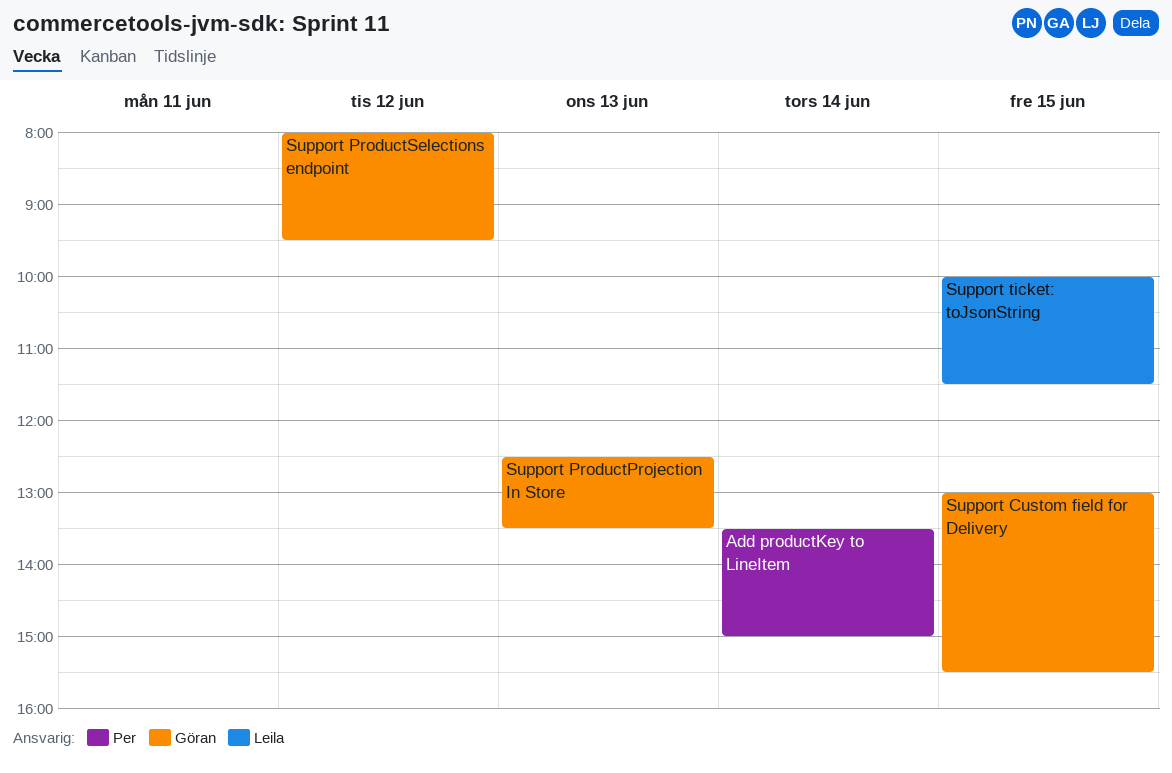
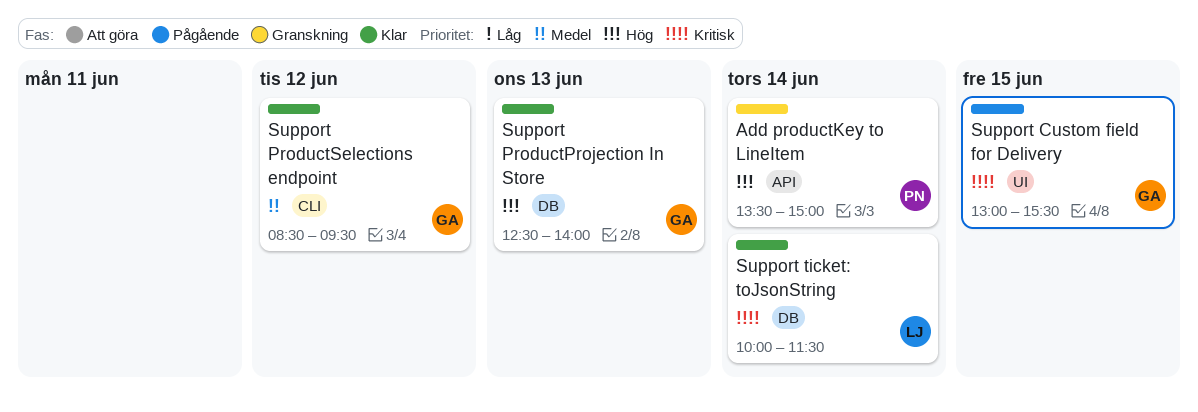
Support ProductProjection In Store, ends: 13:30 -> 14:00
Support ProductSelections endpoint, begins: 08:00 -> 08:30
Support ticket: toJsonString, day: Jun 15 -> Jun 14

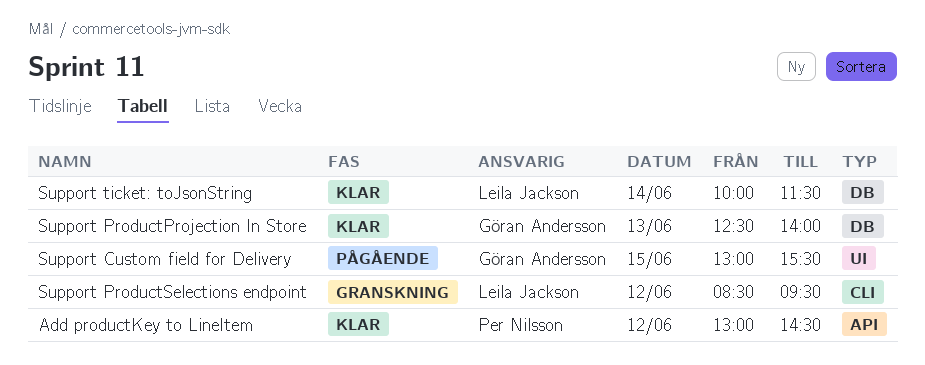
Add productKey to LineItem, status: Granskning -> Klar
Add productKey to LineItem, day: Jun 14 -> Jun 12
Add productKey to LineItem, begins: 13:30 -> 13:00
Add productKey to LineItem, ends: 15:00 -> 14:30
Support ProductSelections endpoint, status: Klar -> Granskning
Support ProductSelections endpoint, owner: Göran Andersson -> Leila Jackson

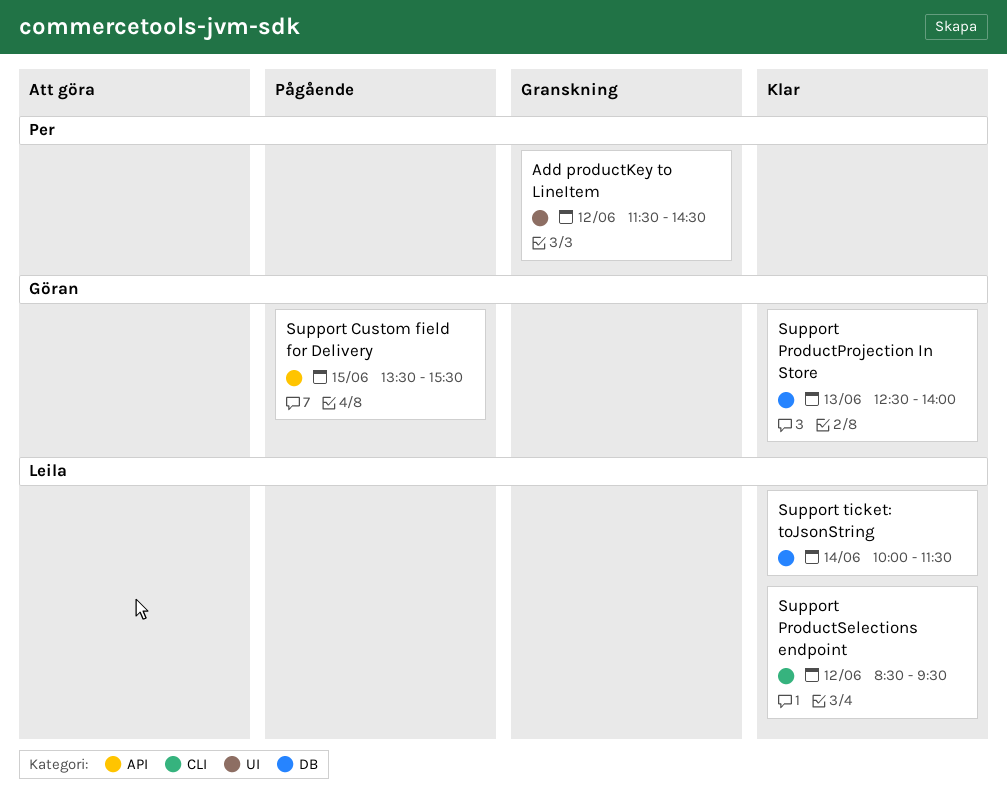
Add productKey to LineItem, status: Klar -> Granskning
Add productKey to LineItem, label: API -> UI
Add productKey to LineItem, begins: 13:00 -> 11:30
Support Custom field for Delivery, label: UI -> API
Support Custom field for Delivery, begins: 13:00 -> 13:30
Support ProductSelections endpoint, status: Granskning -> Klar

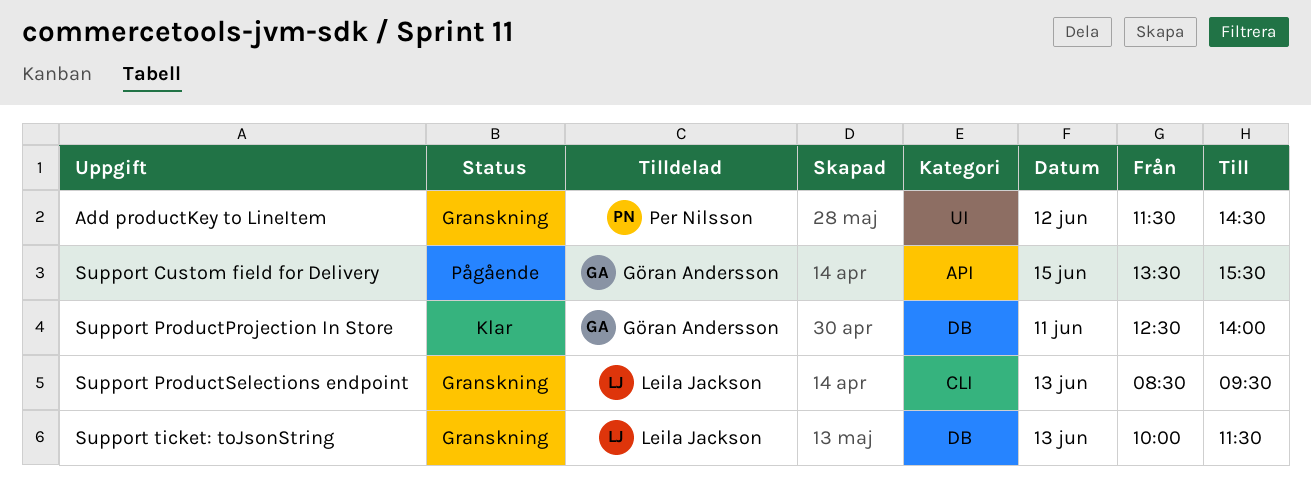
Support ProductProjection In Store, day: Jun 13 -> Jun 11
Support ProductSelections endpoint, status: Klar -> Granskning
Support ProductSelections endpoint, day: Jun 12 -> Jun 13
Support ticket: toJsonString, status: Klar -> Granskning
Support ticket: toJsonString, day: Jun 14 -> Jun 13

